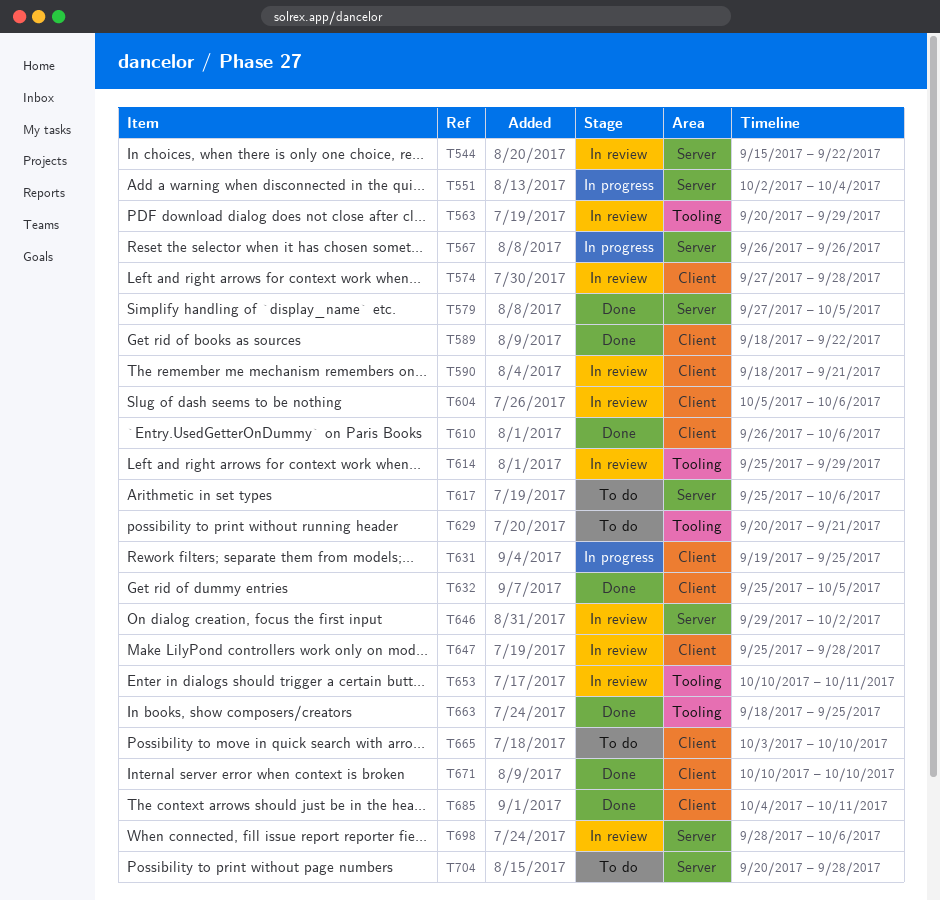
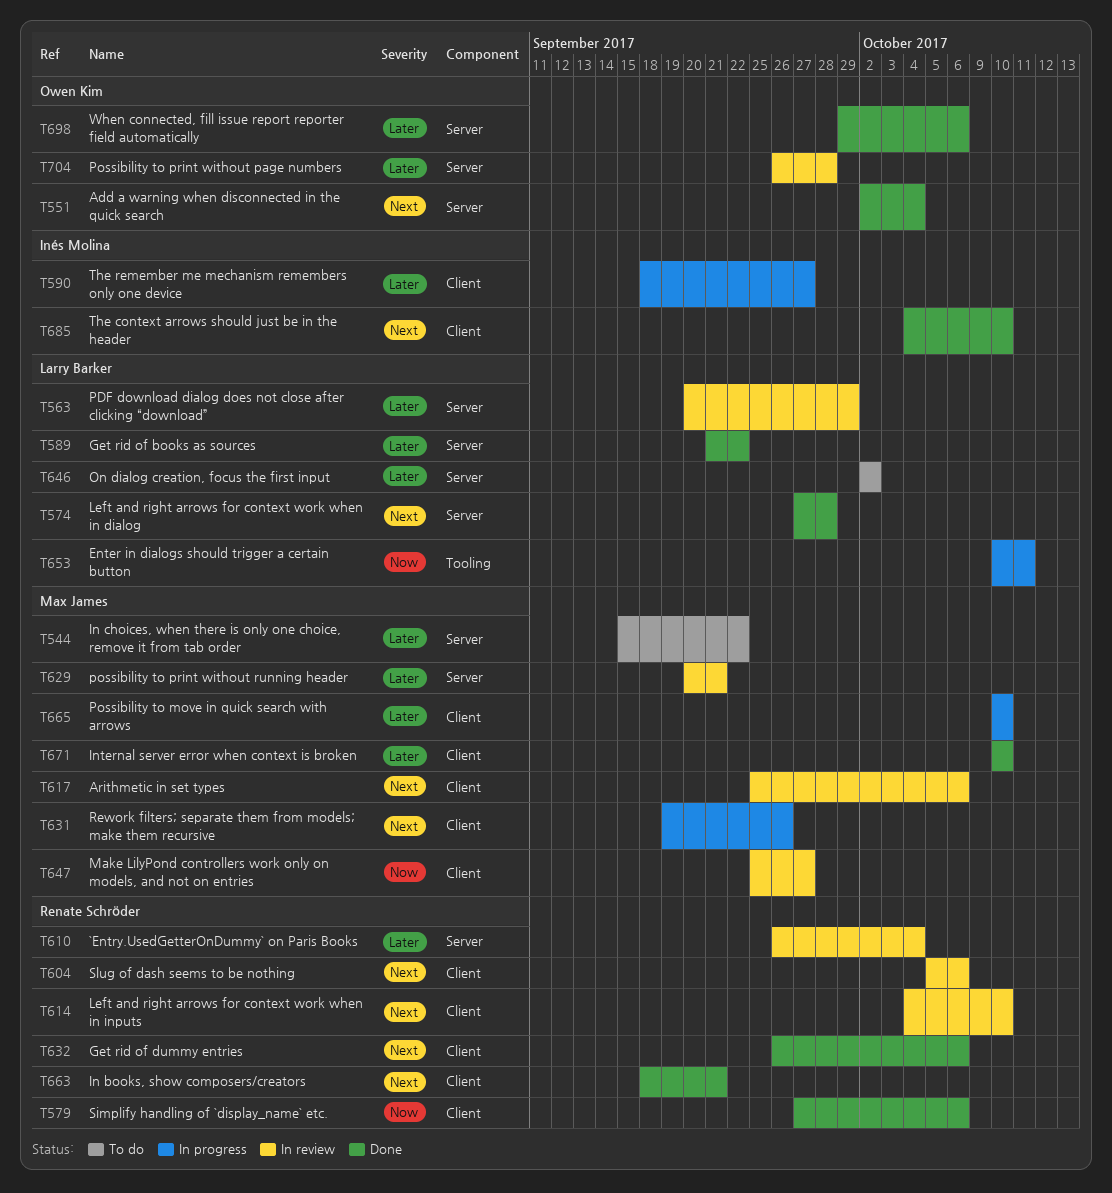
T544, status: In review -> To do
T551, status: In progress -> Done
T563, label: Tooling -> Server
T567: present -> none
T574, status: In review -> Done
T574, label: Client -> Server
T579, label: Server -> Client
T579, due: Oct 5 -> Oct 6
T589, label: Client -> Server
T589, start: Sep 18 -> Sep 21
T590, status: In review -> In progress
T590, due: Sep 21 -> Sep 27
T610, status: Done -> In review
T610, label: Client -> Server
T610, due: Oct 6 -> Oct 4
T614, label: Tooling -> Client
T614, start: Sep 25 -> Oct 4
T614, due: Sep 29 -> Oct 10
T617, status: To do -> In review
T617, label: Server -> Client
T629, status: To do -> In review
T629, label: Tooling -> Server
T631, due: Sep 25 -> Sep 26
T632, start: Sep 25 -> Sep 26
T632, due: Oct 5 -> Oct 6
T646, status: In review -> To do
T646, start: Sep 29 -> Oct 2
T647, due: Sep 28 -> Sep 27
T653, status: In review -> In progress
T663, label: Tooling -> Client
T663, due: Sep 25 -> Sep 21
T665, status: To do -> In progress
T665, start: Oct 3 -> Oct 10
T685, due: Oct 11 -> Oct 10
T698, status: In review -> Done
T698, start: Sep 28 -> Sep 29
T704, status: To do -> In review
T704, start: Sep 20 -> Sep 26

